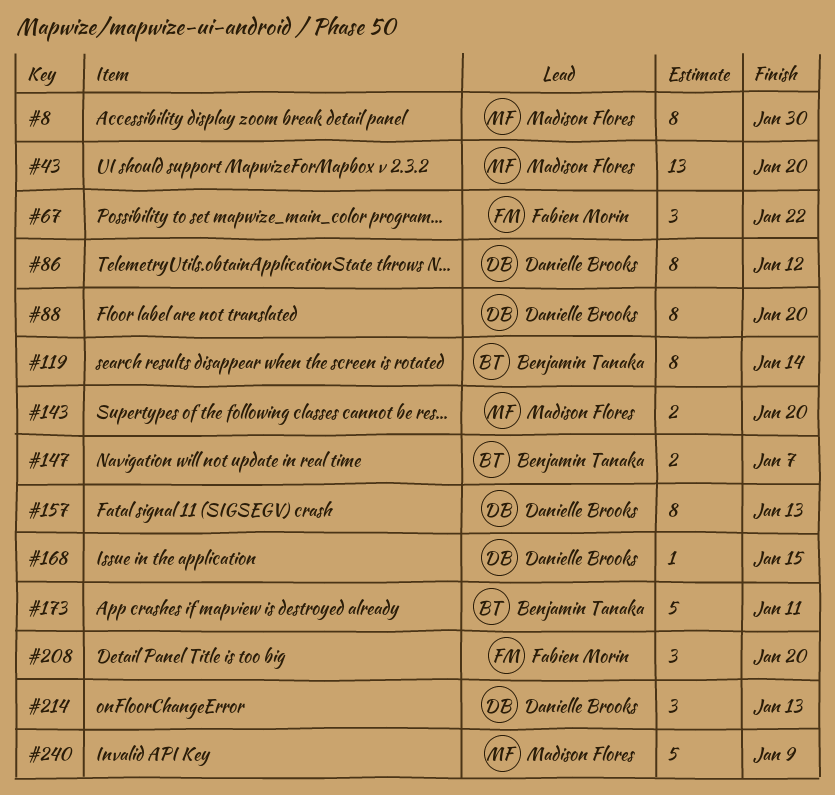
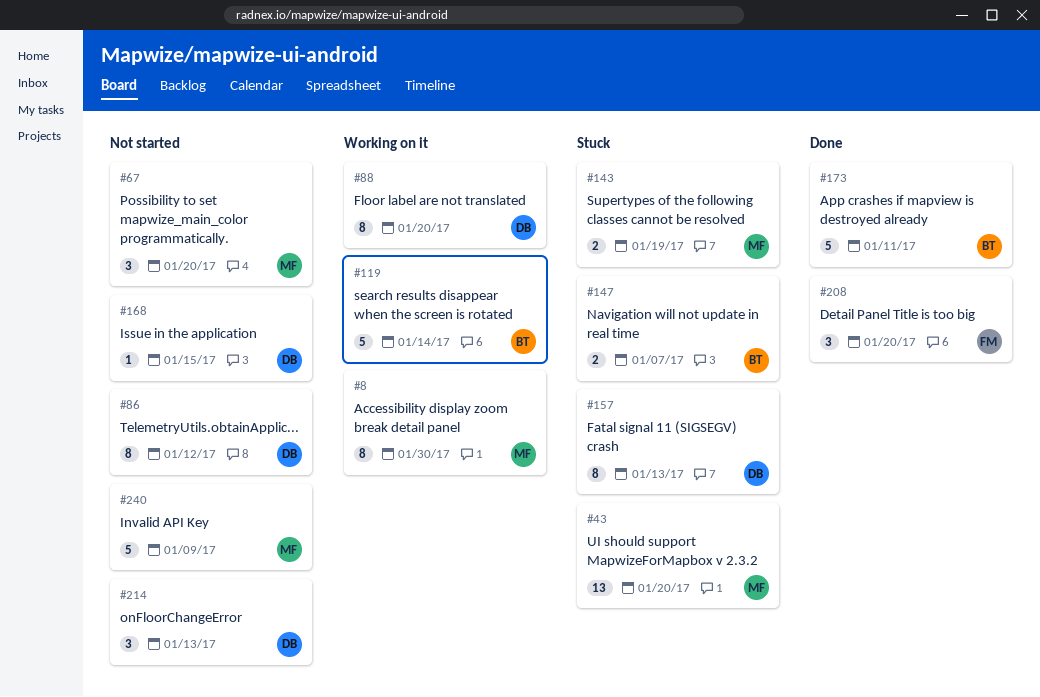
#67, owner: Fabien Morin -> Madison Flores
#67, due: Jan 22 -> Jan 20
#119, estimate: 8 -> 5
#143, due: Jan 20 -> Jan 19

